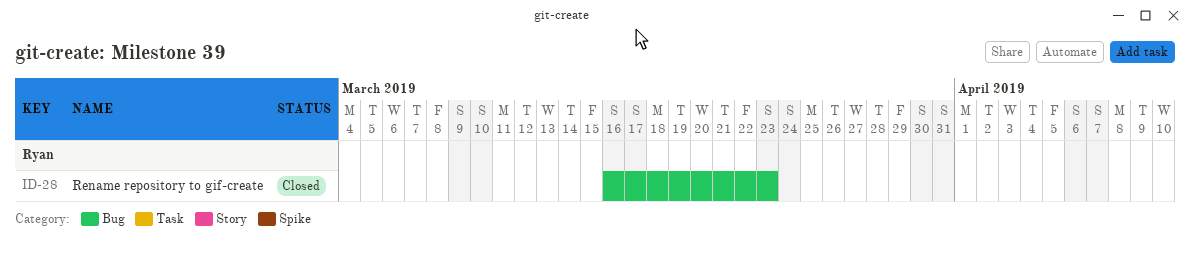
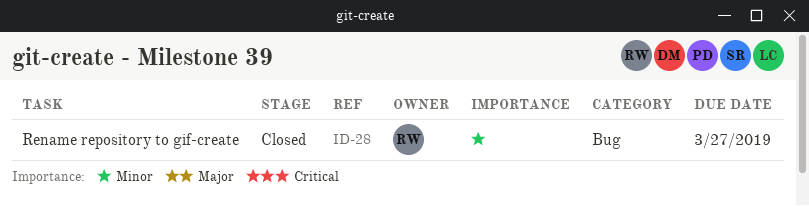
ID-28, due: Mar 23 -> Mar 27

